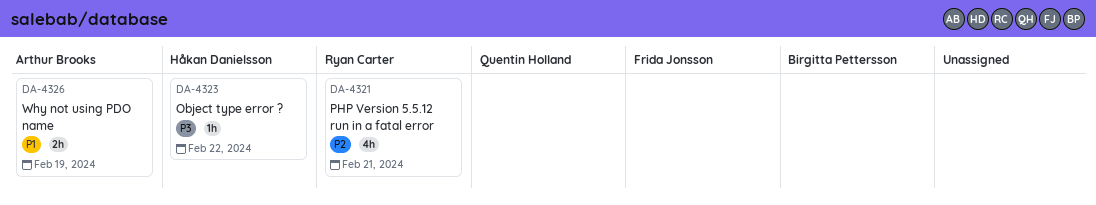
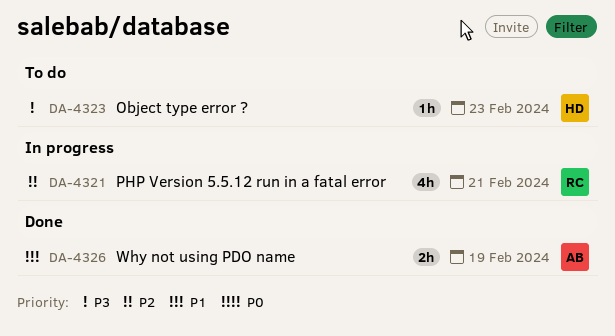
DA-4323, due: Feb 22 -> Feb 23

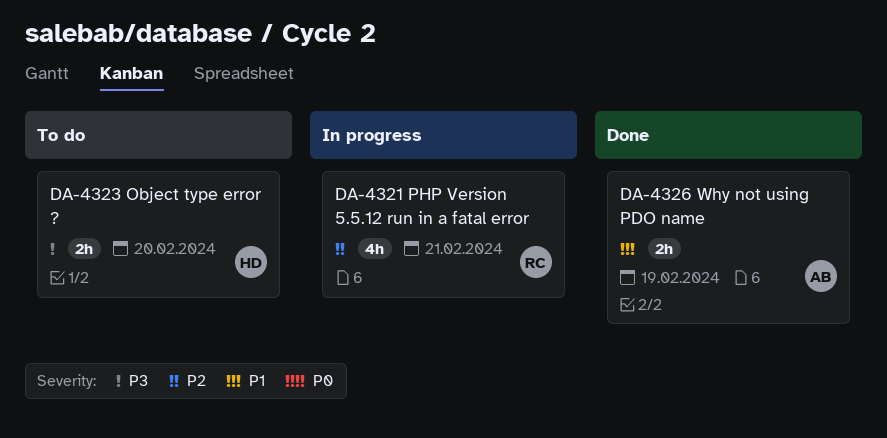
DA-4323, estimate: 1h -> 2h
DA-4323, due: Feb 23 -> Feb 20

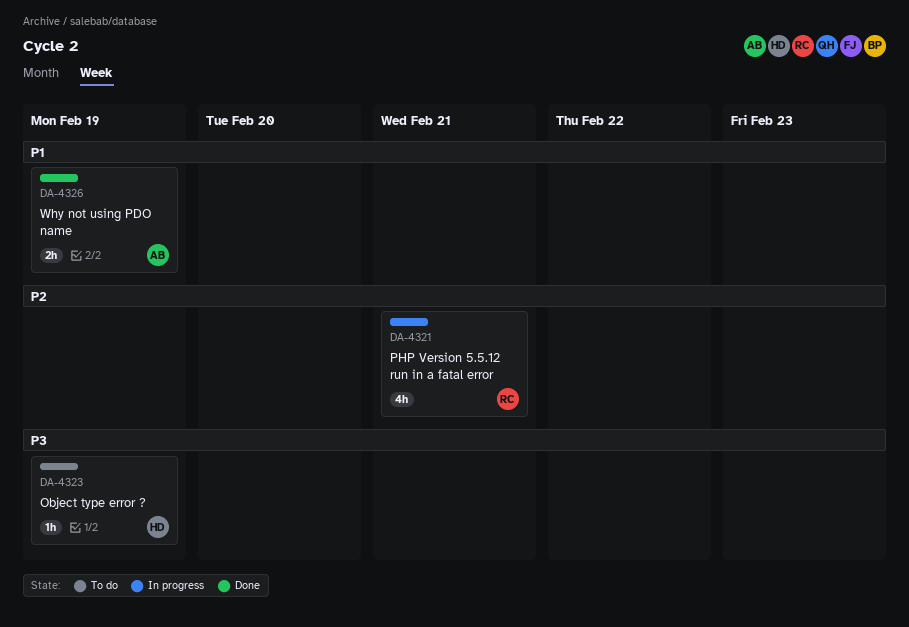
DA-4323, estimate: 2h -> 1h
DA-4323, due: Feb 20 -> Feb 19

